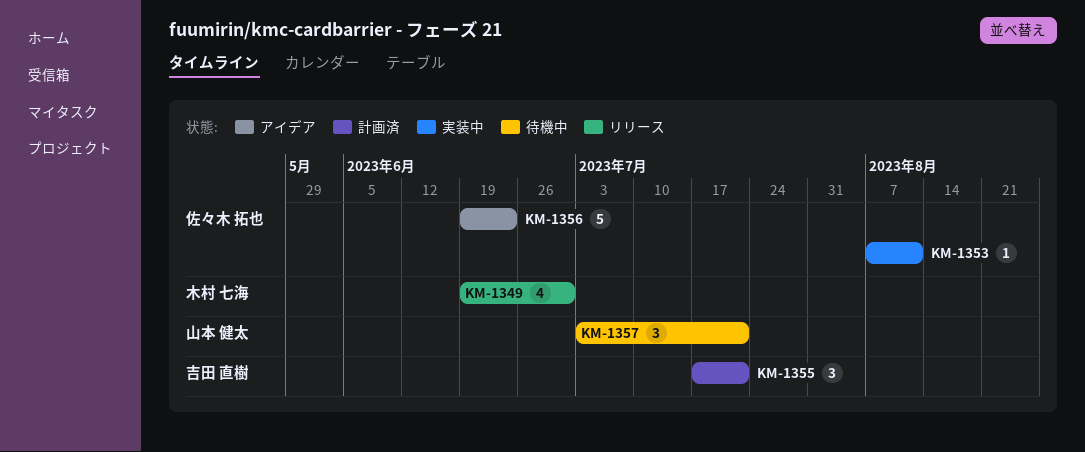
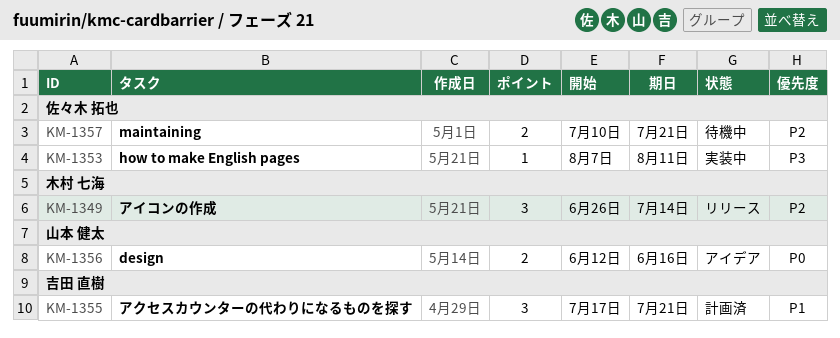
KM-1349, estimate: 4 -> 3
KM-1349, start: Jun 19 -> Jun 26
KM-1349, due: Jun 30 -> Jul 14
KM-1356, owner: 佐々木 拓也 -> 山本 健太
KM-1356, estimate: 5 -> 2
KM-1356, start: Jun 19 -> Jun 12
KM-1356, due: Jun 23 -> Jun 16
KM-1357, owner: 山本 健太 -> 佐々木 拓也
KM-1357, estimate: 3 -> 2
KM-1357, start: Jul 3 -> Jul 10

